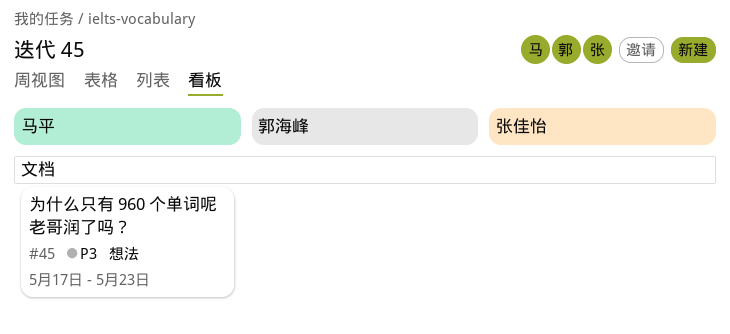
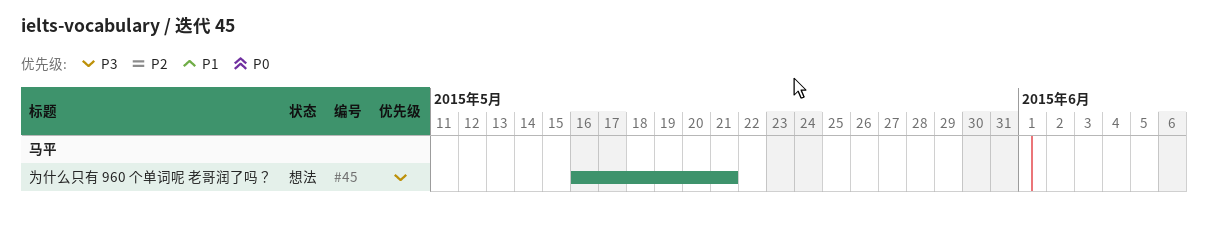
#45, start: May 17 -> May 16
#45, due: May 23 -> May 21

